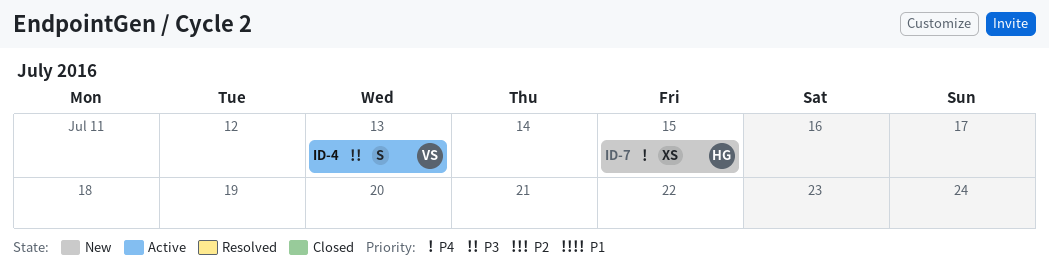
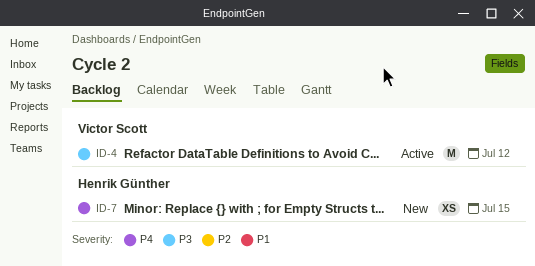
ID-4, estimate: S -> M
ID-4, due: Jul 13 -> Jul 12

